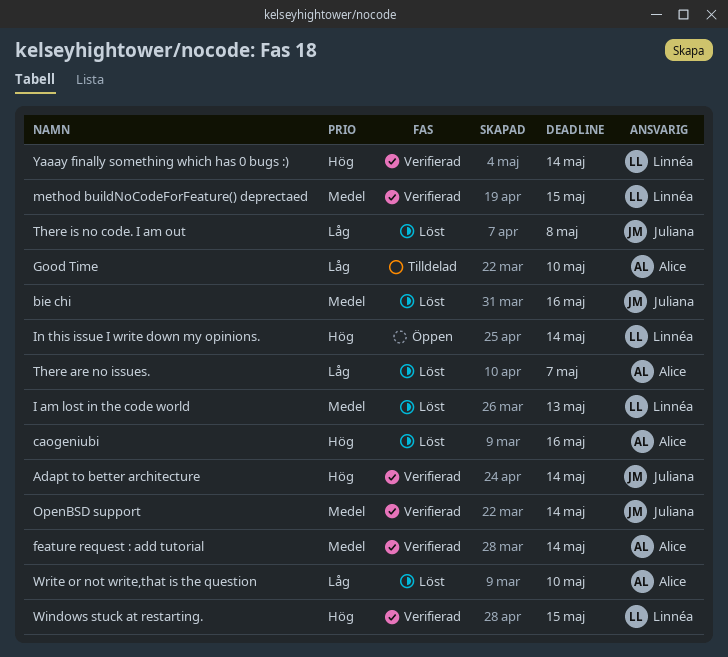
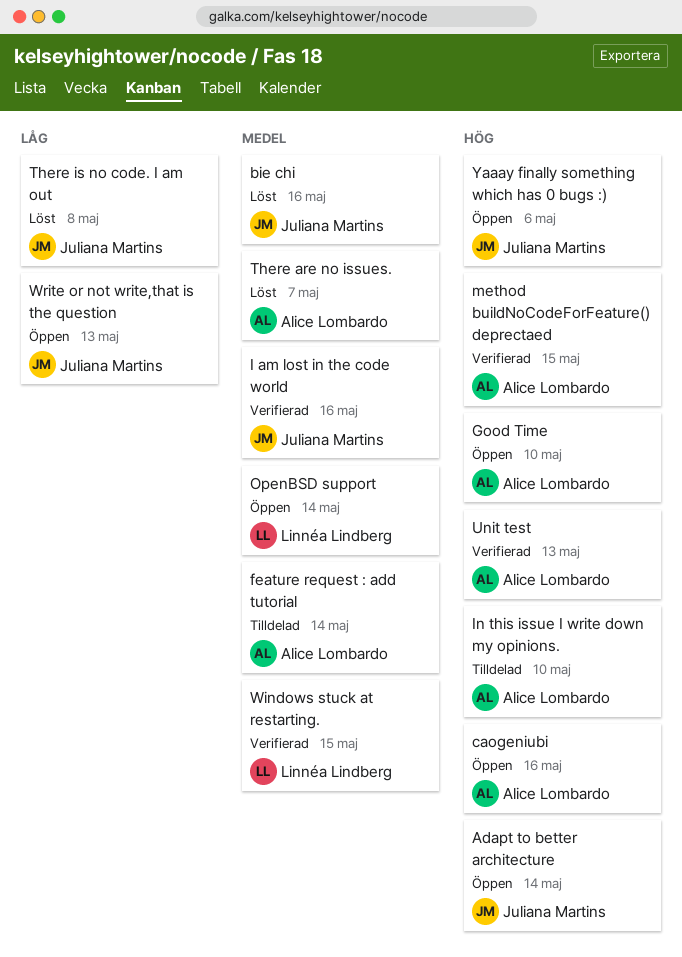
Adapt to better architecture, status: Verifierad -> Öppen
caogeniubi, status: Löst -> Öppen
feature request : add tutorial, status: Verifierad -> Tilldelad
Good Time, status: Tilldelad -> Öppen
Good Time, priority: Låg -> Hög
I am lost in the code world, status: Löst -> Verifierad
I am lost in the code world, owner: Linnéa Lindberg -> Juliana Martins
I am lost in the code world, due: May 13 -> May 16
In this issue I write down my opinions., status: Öppen -> Tilldelad
In this issue I write down my opinions., owner: Linnéa Lindberg -> Alice Lombardo
In this issue I write down my opinions., due: May 14 -> May 10
method buildNoCodeForFeature() deprectaed, owner: Linnéa Lindberg -> Alice Lombardo
method buildNoCodeForFeature() deprectaed, priority: Medel -> Hög
OpenBSD support, status: Verifierad -> Öppen
OpenBSD support, owner: Juliana Martins -> Linnéa Lindberg
There are no issues., priority: Låg -> Medel
Unit test: none -> present
Windows stuck at restarting., priority: Hög -> Medel
Write or not write,that is the question, status: Löst -> Öppen
Write or not write,that is the question, owner: Alice Lombardo -> Juliana Martins
Write or not write,that is the question, due: May 10 -> May 13
Yaaay finally something which has 0 bugs :), status: Verifierad -> Öppen
Yaaay finally something which has 0 bugs :), owner: Linnéa Lindberg -> Juliana Martins
Yaaay finally something which has 0 bugs :), due: May 14 -> May 6

